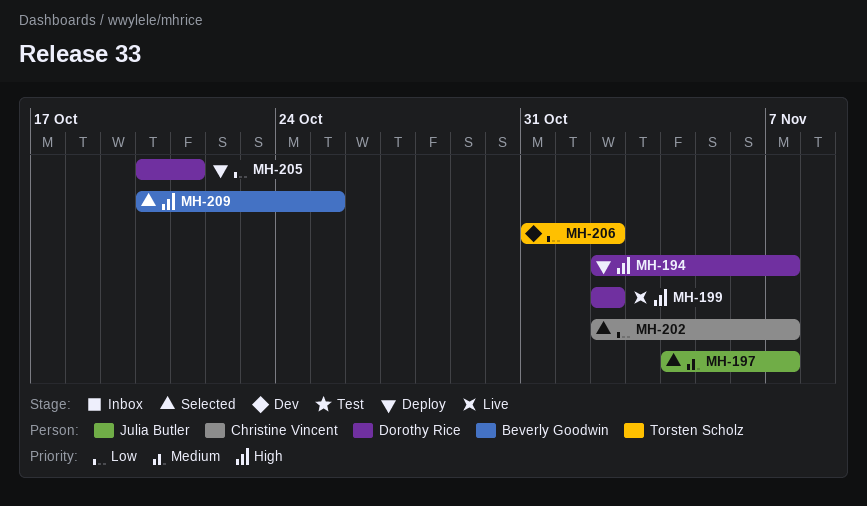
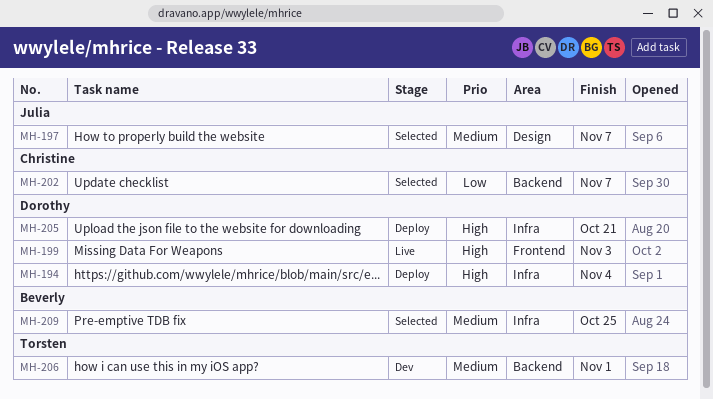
MH-194, due: Nov 7 -> Nov 4
MH-199, due: Nov 2 -> Nov 3
MH-205, priority: Low -> High
MH-206, priority: Low -> Medium
MH-206, due: Nov 2 -> Nov 1
MH-209, priority: High -> Medium

